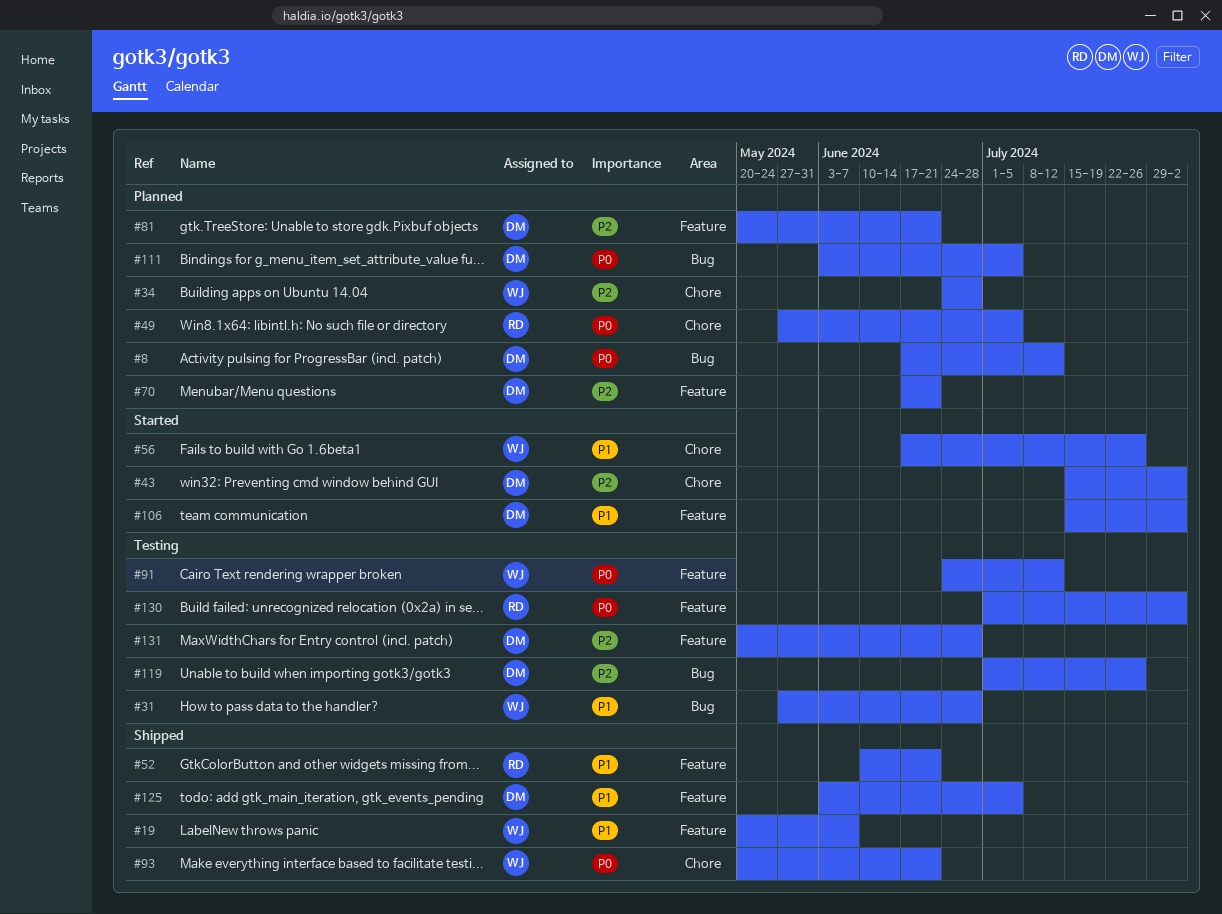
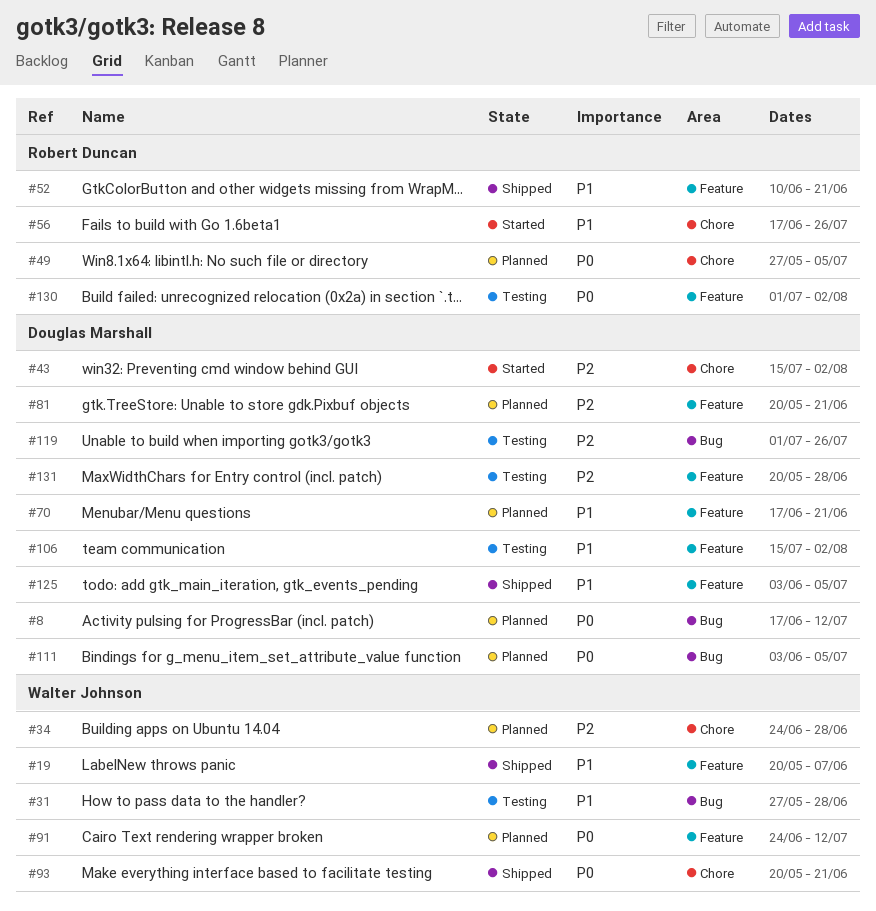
#56, owner: Walter Johnson -> Robert Duncan
#70, priority: P2 -> P1
#91, status: Testing -> Planned
#106, status: Started -> Testing

